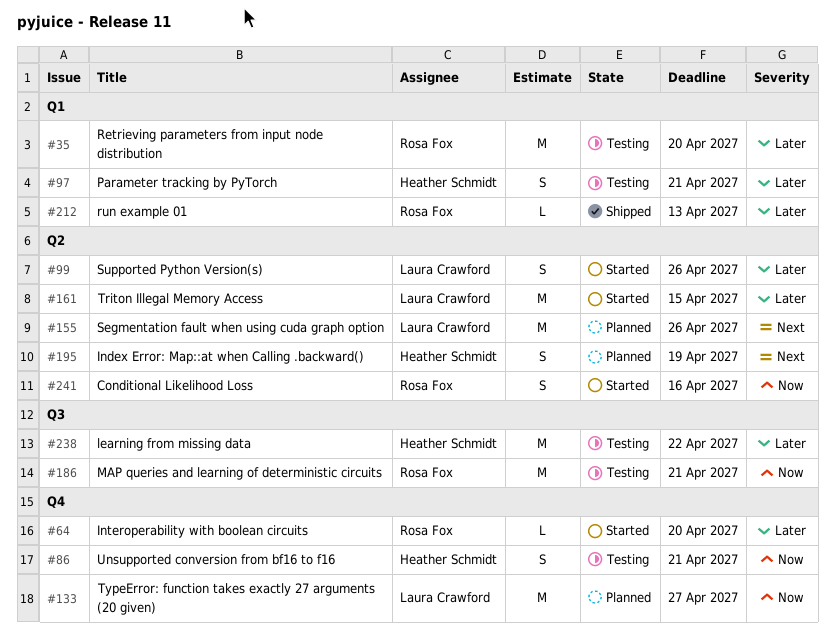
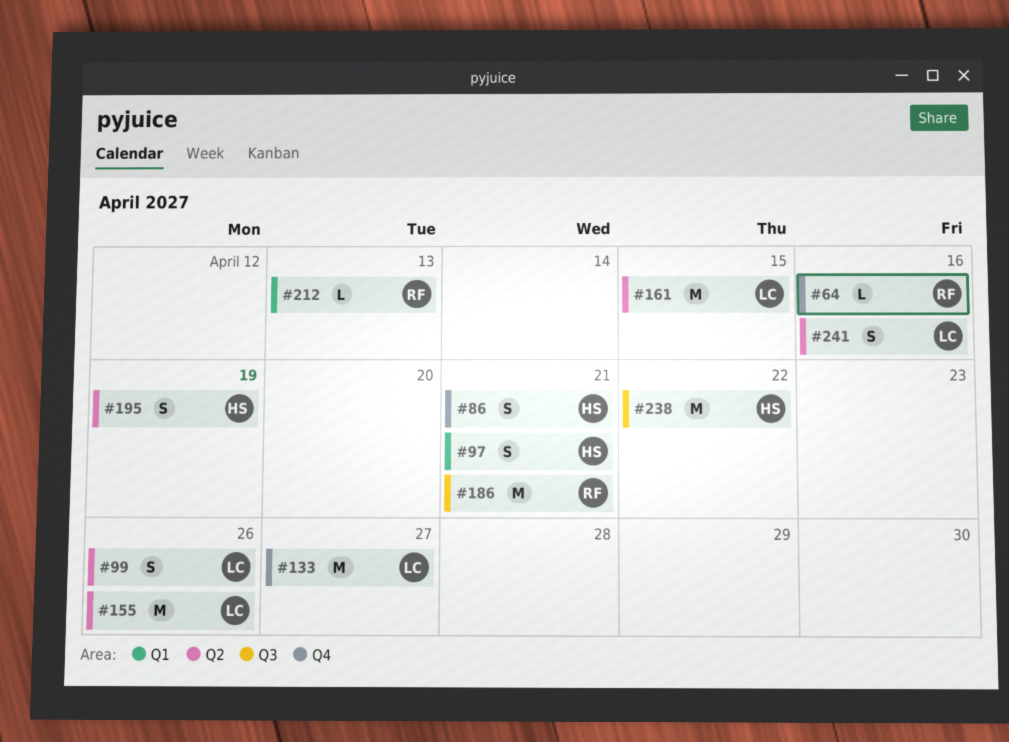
#35: present -> none
#64, due: Apr 20 -> Apr 16
#241, owner: Rosa Fox -> Laura Crawford

